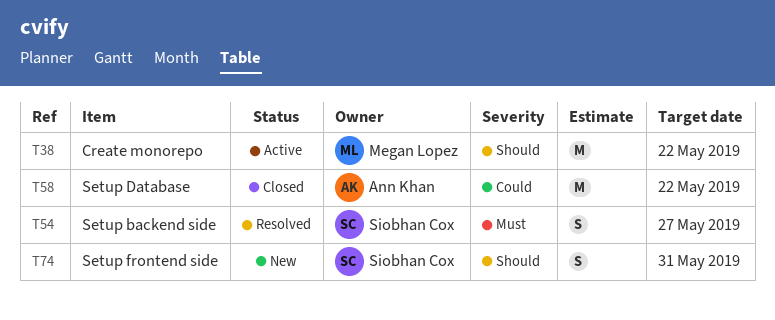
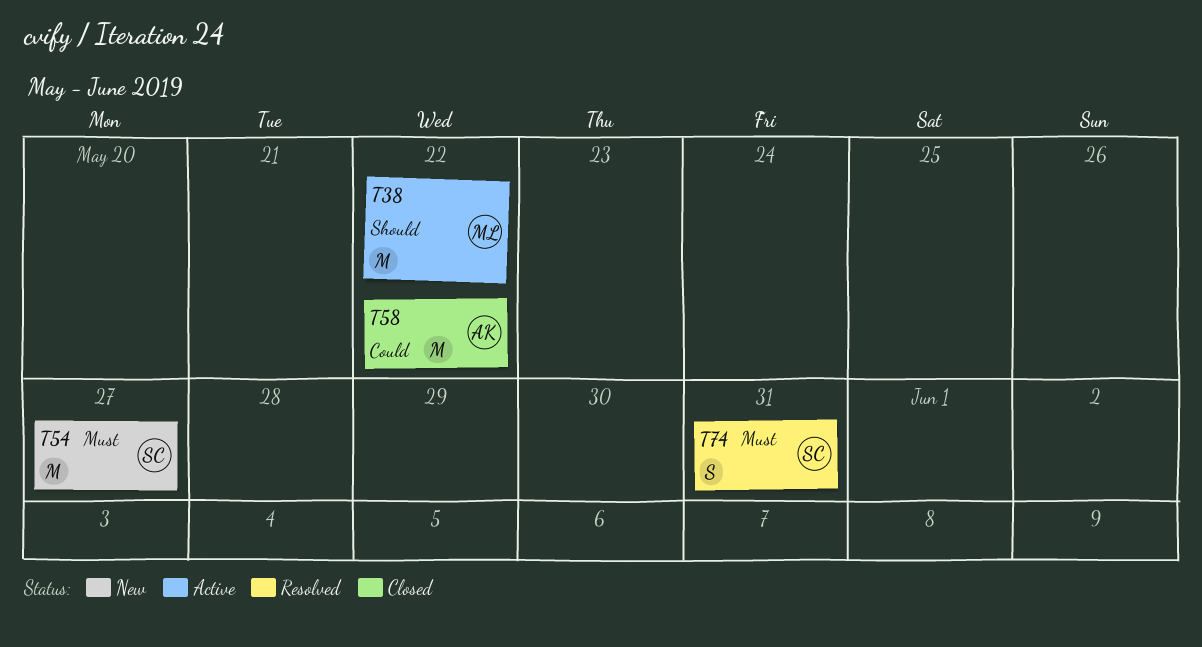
T54, status: Resolved -> New
T54, estimate: S -> M
T74, status: New -> Resolved
T74, priority: Should -> Must

